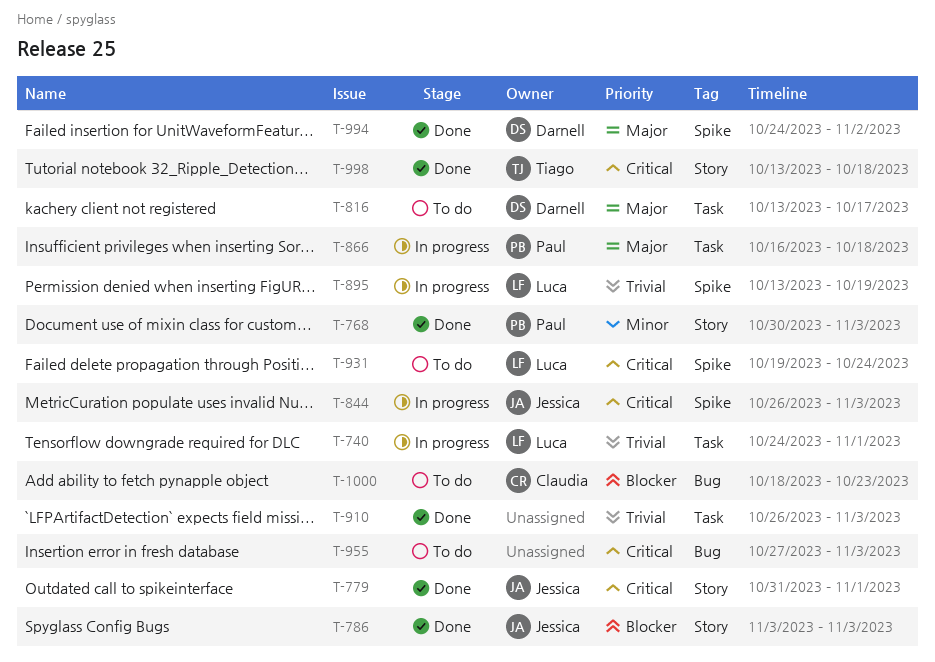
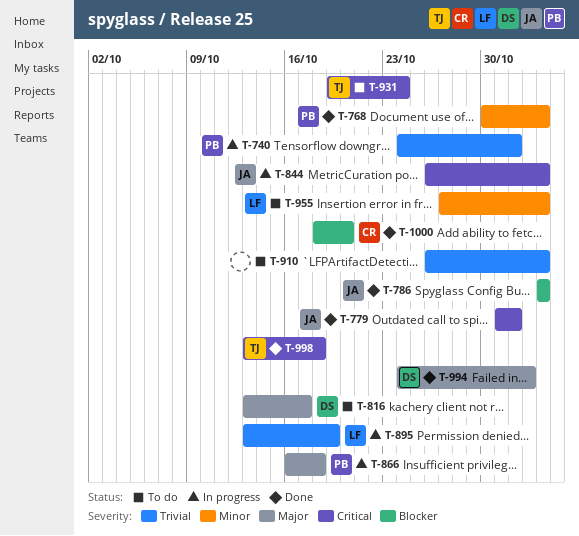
T-740, owner: Luca -> Paul
T-910, status: Done -> To do
T-931, owner: Luca -> Tiago
T-955, owner: none -> Luca
T-955, priority: Critical -> Minor
T-1000, status: To do -> Done
T-1000, due: Oct 23 -> Oct 20

